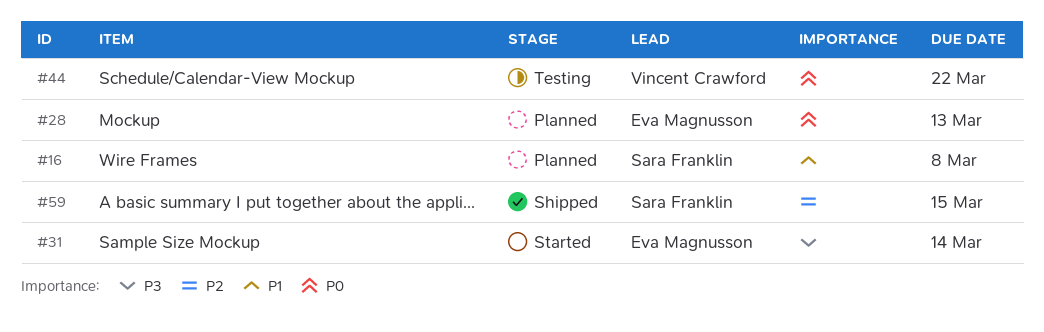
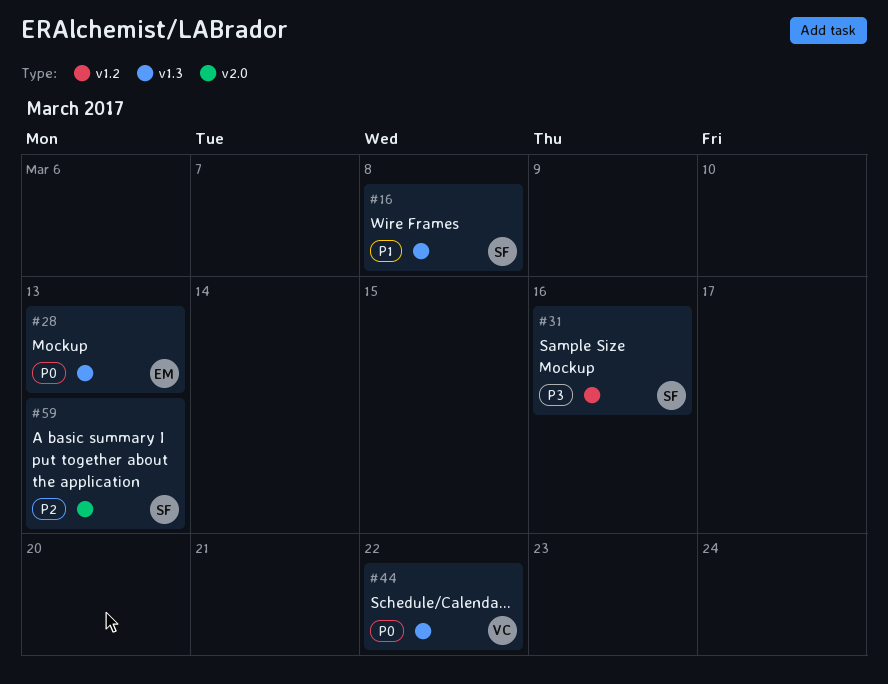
#31, owner: Eva Magnusson -> Sara Franklin
#31, due: Mar 14 -> Mar 16
#59, due: Mar 15 -> Mar 13

